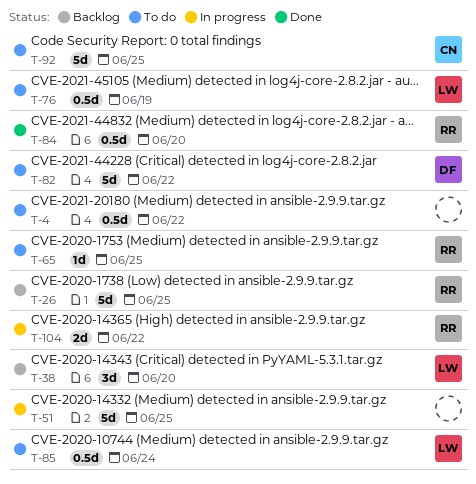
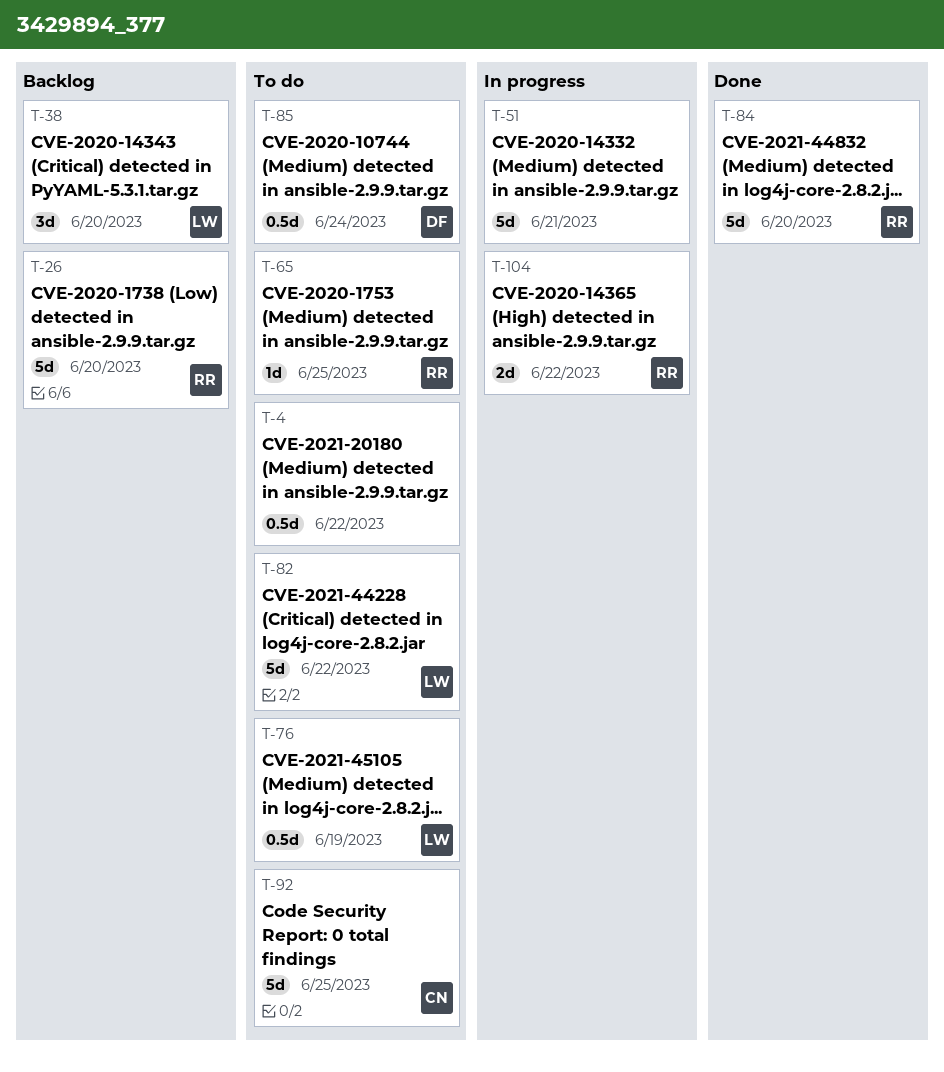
T-26, due: Jun 25 -> Jun 20
T-51, due: Jun 25 -> Jun 21
T-82, owner: DF -> LW
T-84, estimate: 0.5d -> 5d
T-85, owner: LW -> DF

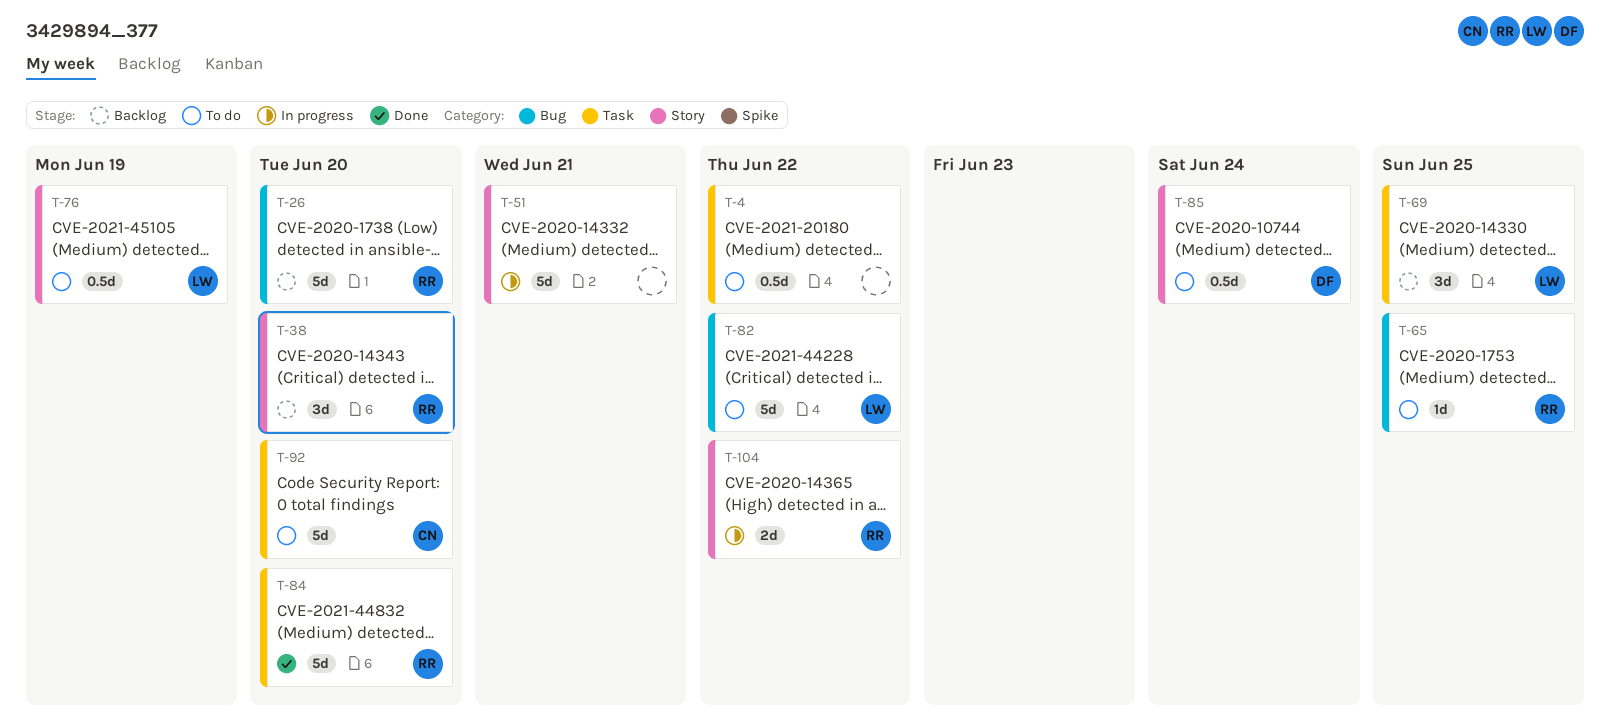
T-38, owner: LW -> RR
T-69: none -> present
T-92, due: Jun 25 -> Jun 20

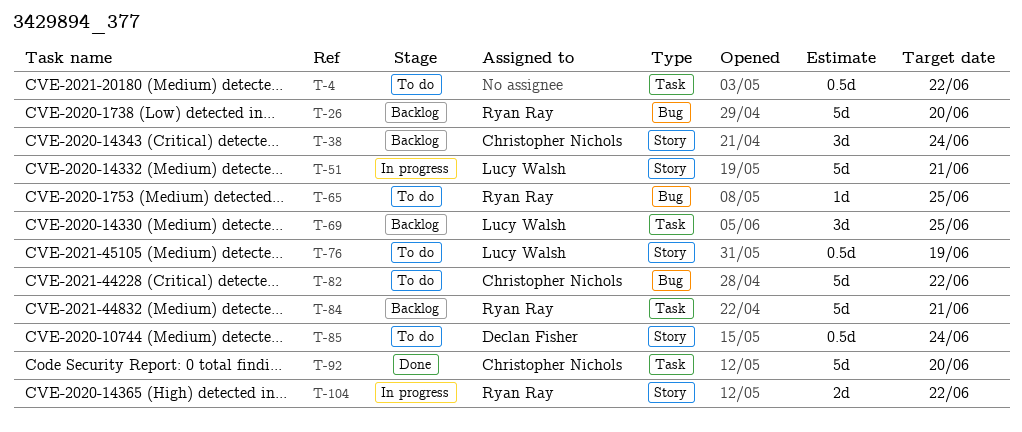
T-38, owner: Ryan Ray -> Christopher Nichols
T-38, due: Jun 20 -> Jun 24
T-51, owner: none -> Lucy Walsh
T-82, owner: Lucy Walsh -> Christopher Nichols
T-84, status: Done -> Backlog
T-84, due: Jun 20 -> Jun 21
T-92, status: To do -> Done

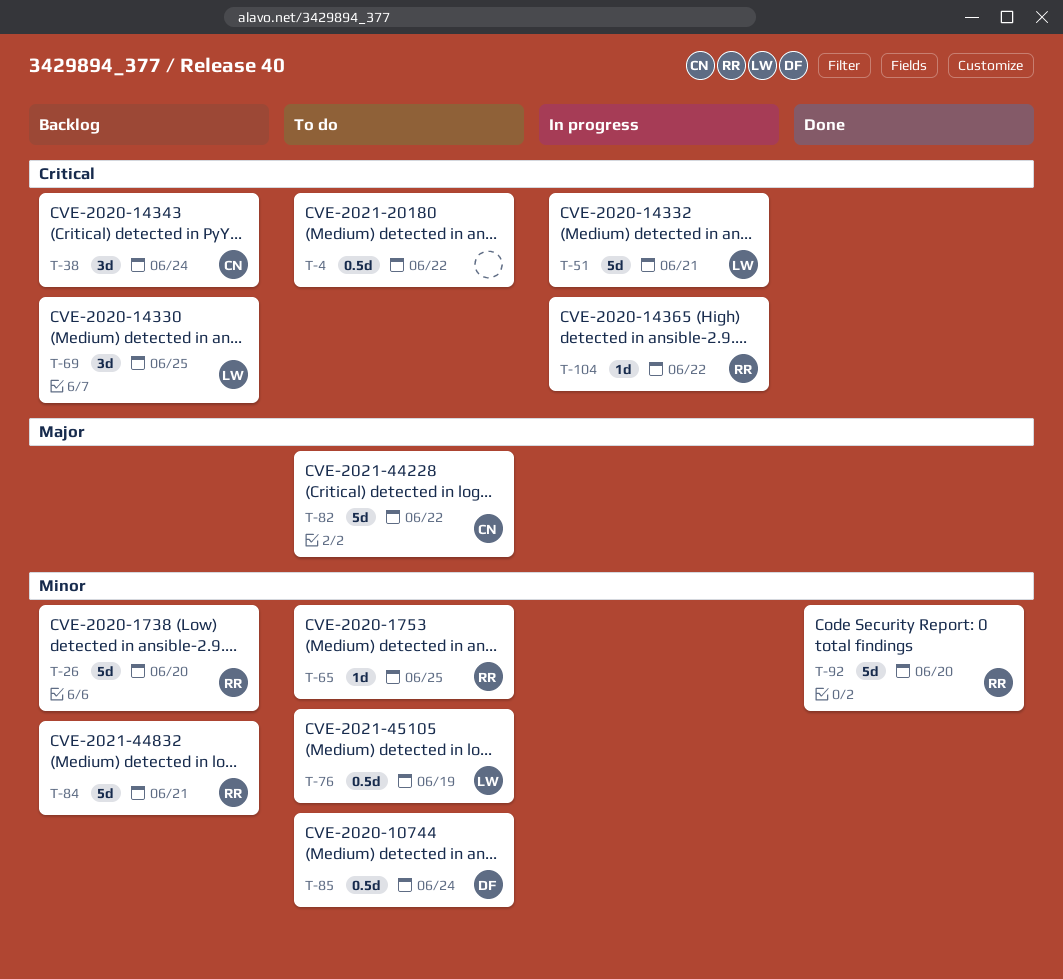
T-92, owner: Christopher Nichols -> Ryan Ray
T-104, estimate: 2d -> 1d

